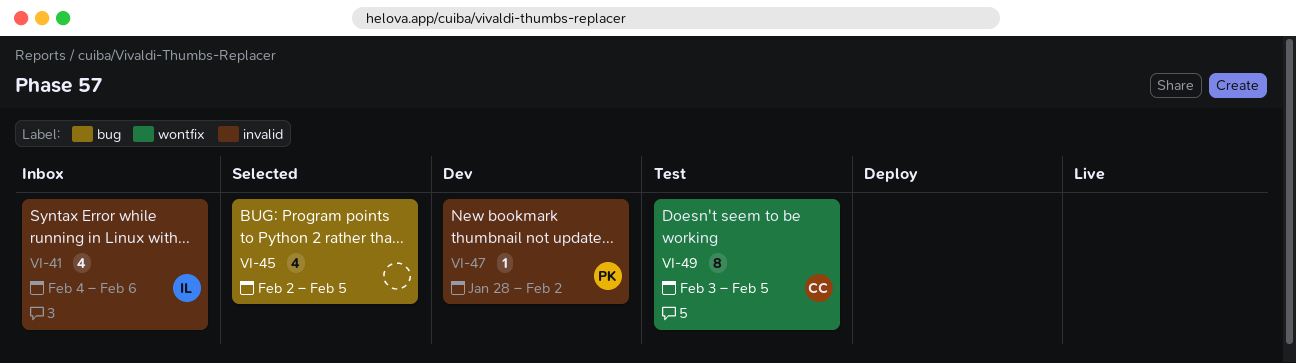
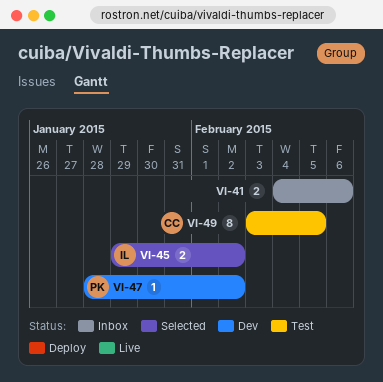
VI-41, owner: IL -> none
VI-41, estimate: 4 -> 2
VI-45, owner: none -> IL
VI-45, estimate: 4 -> 2
VI-45, start: Feb 2 -> Jan 29
VI-45, due: Feb 5 -> Feb 2

